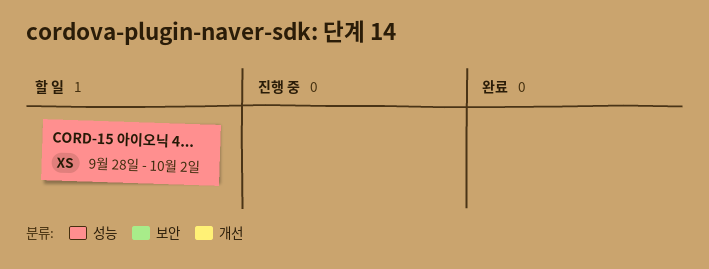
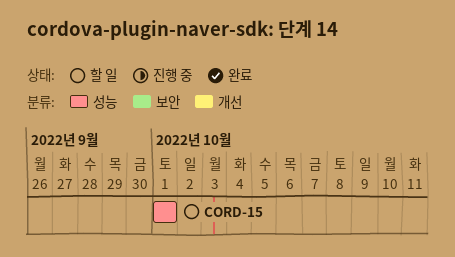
CORD-15, start: Sep 28 -> Oct 1
CORD-15, due: Oct 2 -> Oct 1

